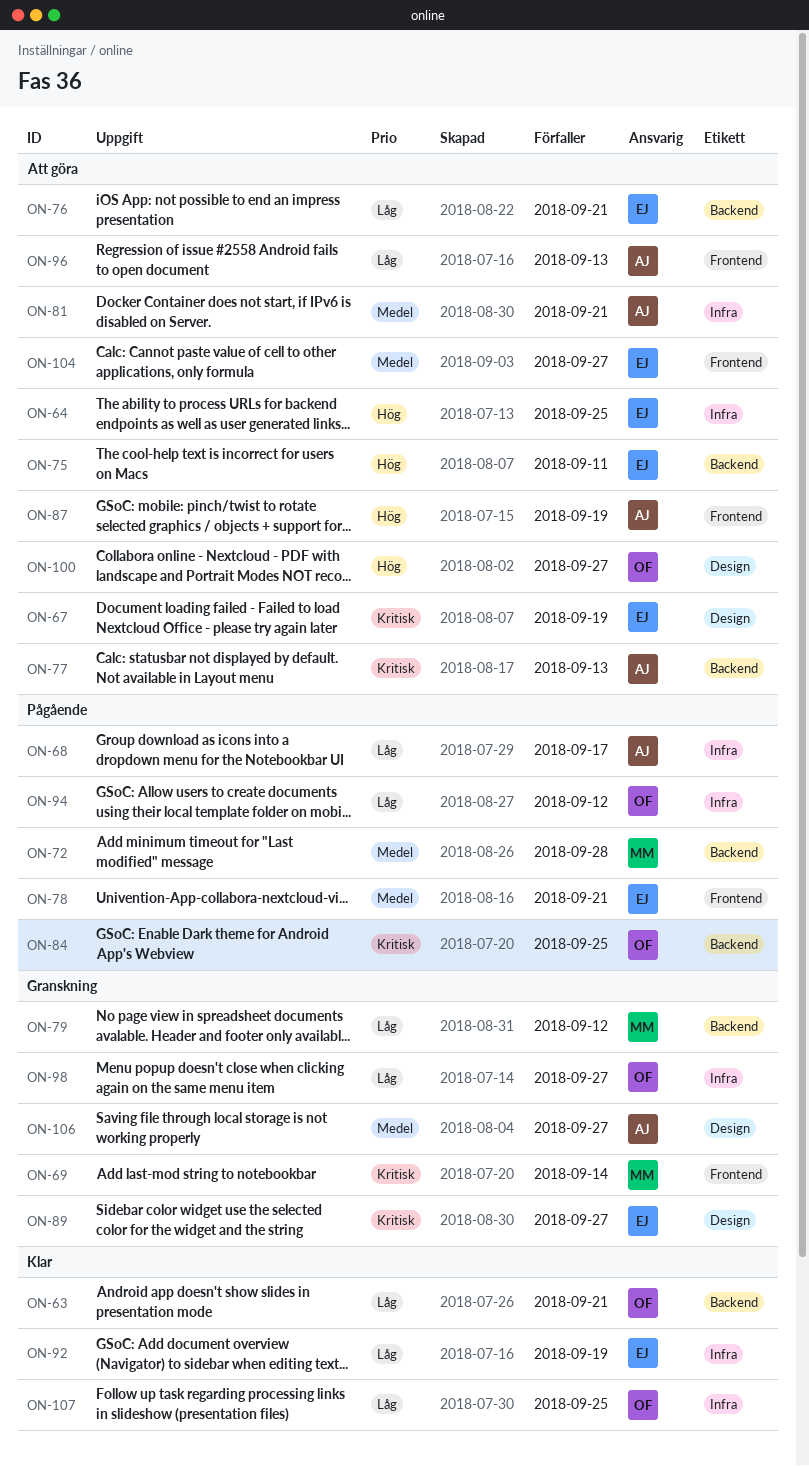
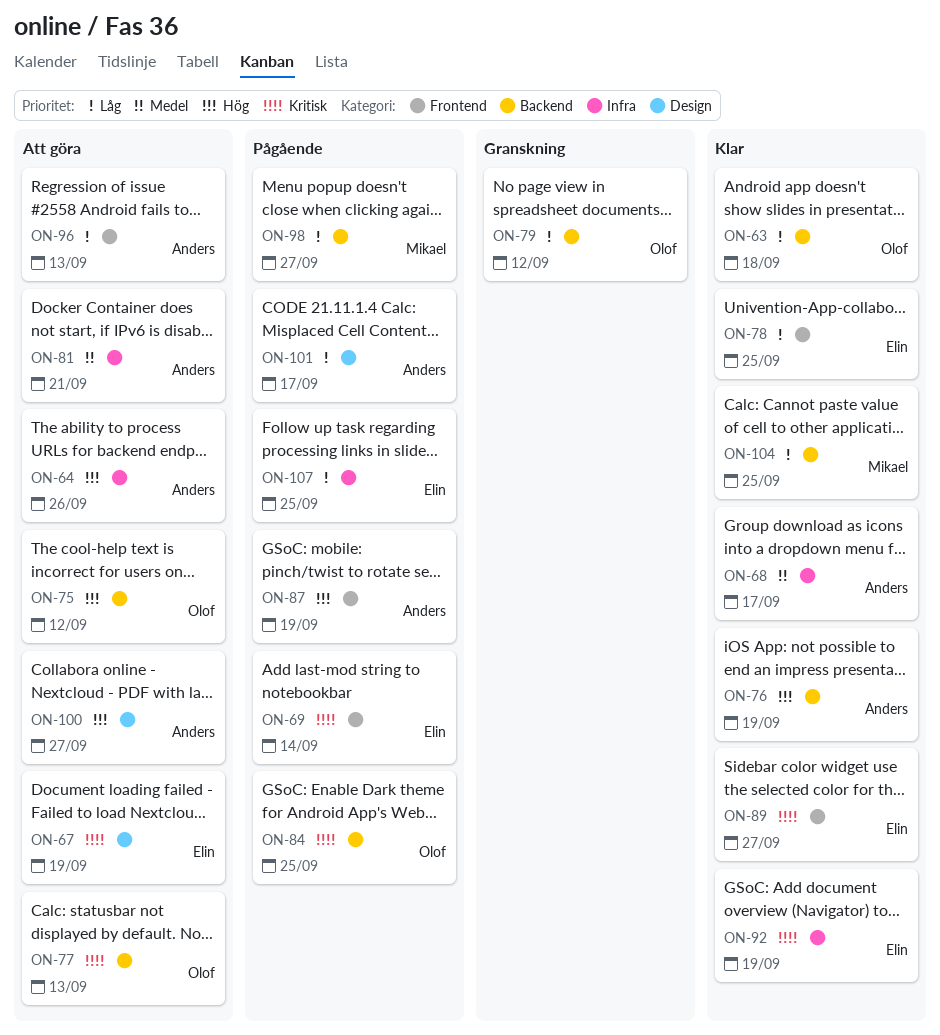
ON-63, due: Sep 21 -> Sep 18
ON-64, owner: Elin -> Anders
ON-64, due: Sep 25 -> Sep 26
ON-68, status: Pågående -> Klar
ON-68, priority: Låg -> Medel
ON-69, status: Granskning -> Pågående
ON-69, owner: Mikael -> Elin
ON-72: present -> none
ON-75, owner: Elin -> Olof
ON-75, due: Sep 11 -> Sep 12
ON-76, status: Att göra -> Klar
ON-76, owner: Elin -> Anders
ON-76, priority: Låg -> Hög
ON-76, due: Sep 21 -> Sep 19
ON-77, owner: Anders -> Olof
ON-78, status: Pågående -> Klar
ON-78, priority: Medel -> Låg
ON-78, due: Sep 21 -> Sep 25
ON-79, owner: Mikael -> Olof
ON-87, status: Att göra -> Pågående
ON-89, status: Granskning -> Klar
ON-89, label: Design -> Frontend
ON-92, priority: Låg -> Kritisk
ON-94: present -> none
ON-98, status: Granskning -> Pågående
ON-98, owner: Olof -> Mikael
ON-98, label: Infra -> Backend
ON-100, owner: Olof -> Anders
ON-101: none -> present
ON-104, status: Att göra -> Klar
ON-104, owner: Elin -> Mikael
ON-104, priority: Medel -> Låg
ON-104, label: Frontend -> Backend
ON-104, due: Sep 27 -> Sep 25
ON-106: present -> none
ON-107, status: Klar -> Pågående
ON-107, owner: Olof -> Elin

